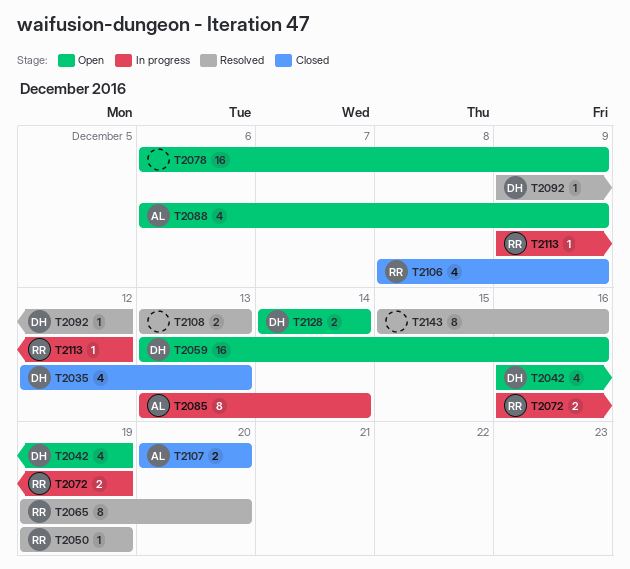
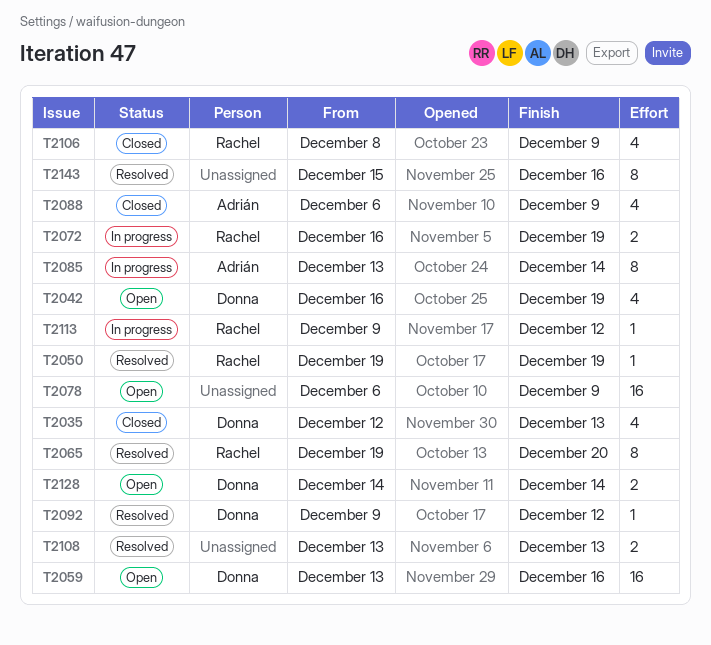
T2088, status: Open -> Closed
T2107: present -> none

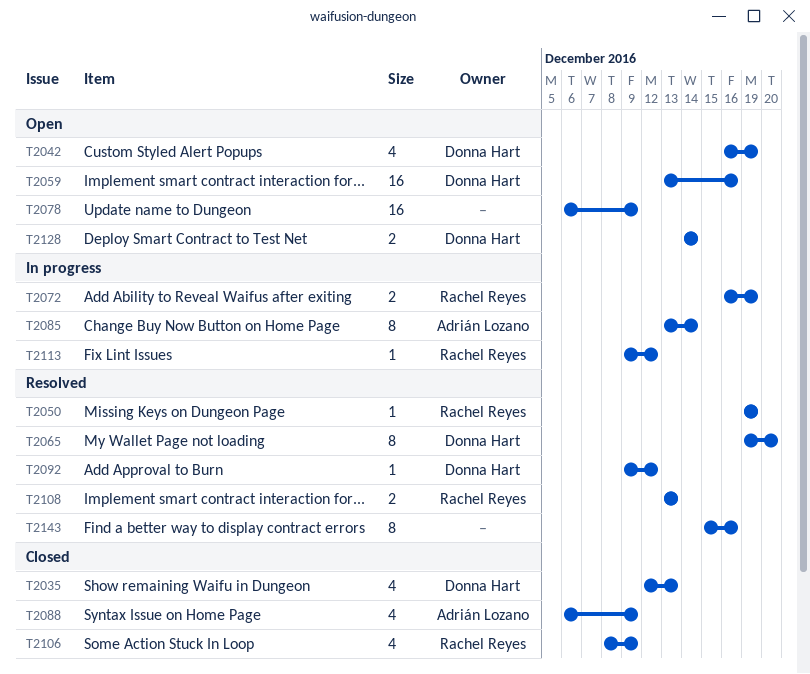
T2065, owner: Rachel Reyes -> Donna Hart
T2108, owner: none -> Rachel Reyes

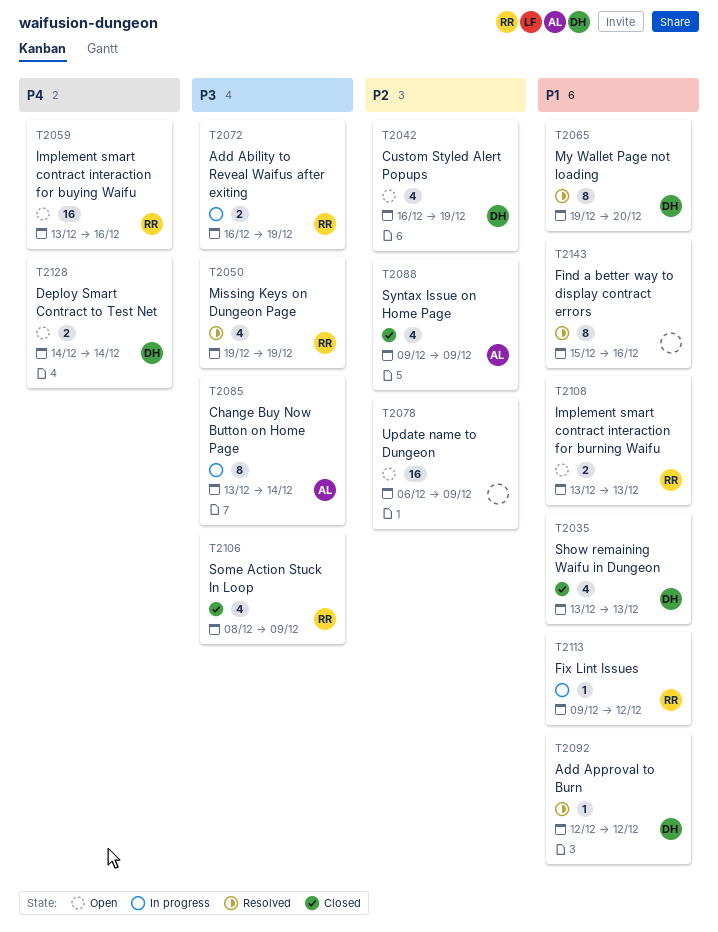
T2035, start: Dec 12 -> Dec 13
T2050, estimate: 1 -> 4
T2059, owner: Donna Hart -> Rachel Reyes
T2088, start: Dec 6 -> Dec 9
T2092, start: Dec 9 -> Dec 12
T2108, status: Resolved -> Open

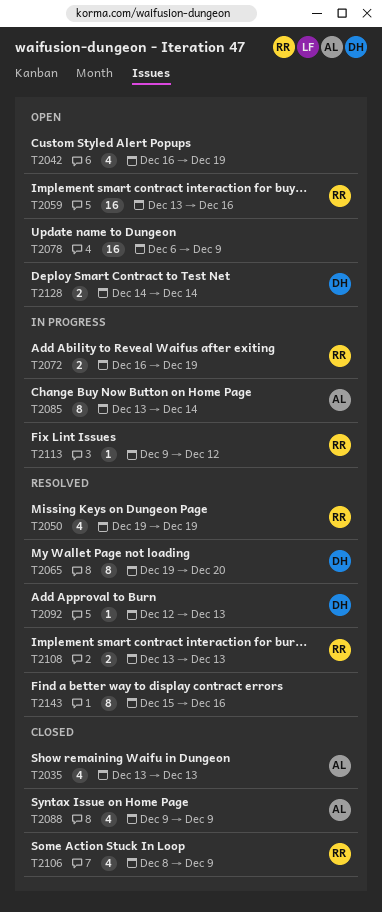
T2035, owner: DH -> AL
T2042, owner: DH -> none
T2092, due: Dec 12 -> Dec 13
T2108, status: Open -> Resolved

